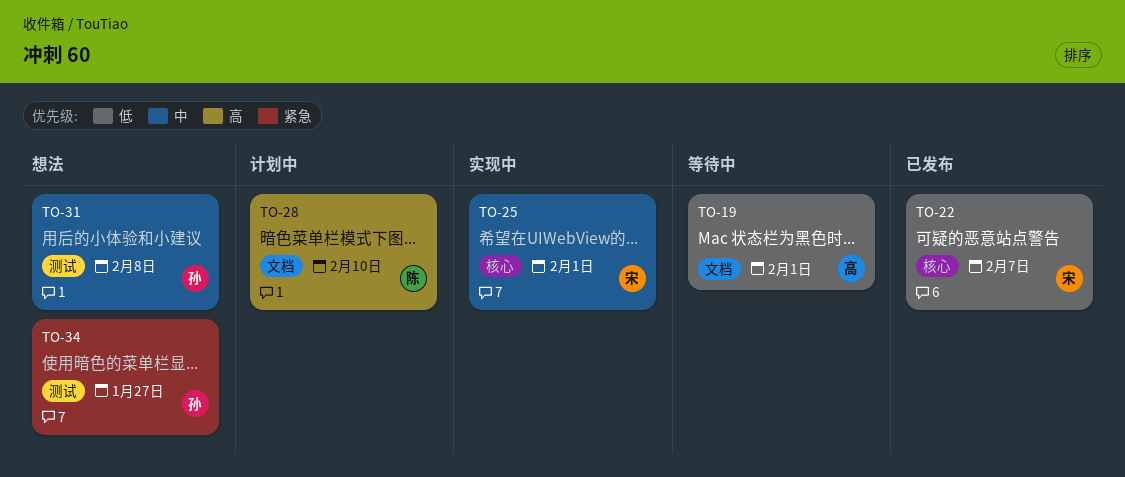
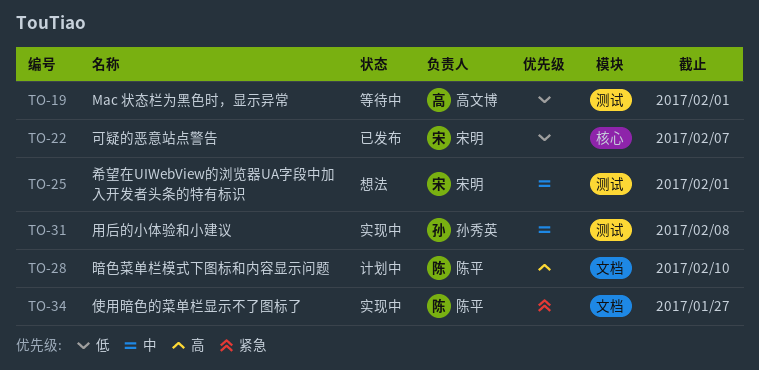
TO-19, label: 文档 -> 测试
TO-25, status: 实现中 -> 想法
TO-25, label: 核心 -> 测试
TO-31, status: 想法 -> 实现中
TO-34, status: 想法 -> 实现中
TO-34, owner: 孙秀英 -> 陈平
TO-34, label: 测试 -> 文档

